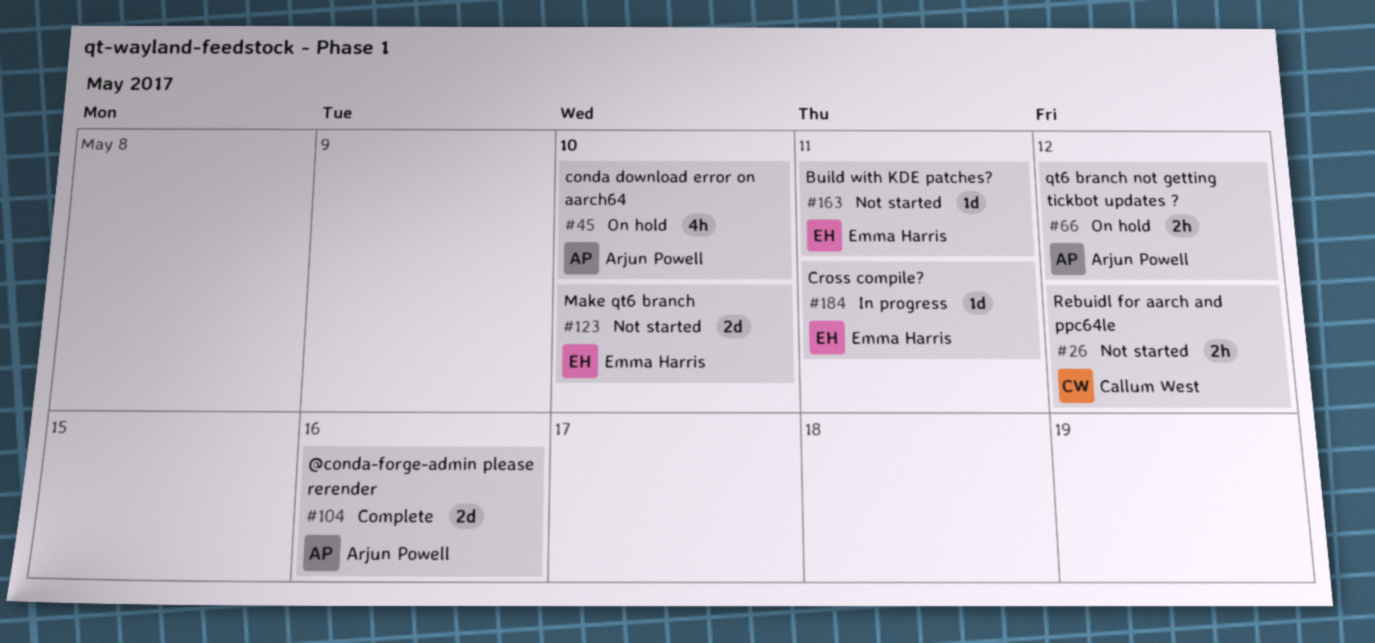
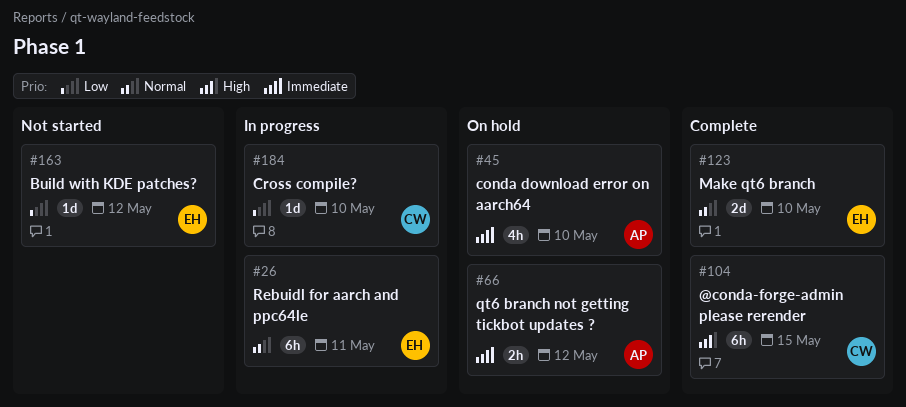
#26, status: Not started -> In progress
#26, owner: Callum West -> Emma Harris
#26, estimate: 2h -> 6h
#26, due: May 12 -> May 11
#104, owner: Arjun Powell -> Callum West
#104, estimate: 2d -> 6h
#104, due: May 16 -> May 15
#123, status: Not started -> Complete
#163, due: May 11 -> May 12
#184, owner: Emma Harris -> Callum West
#184, due: May 11 -> May 10

